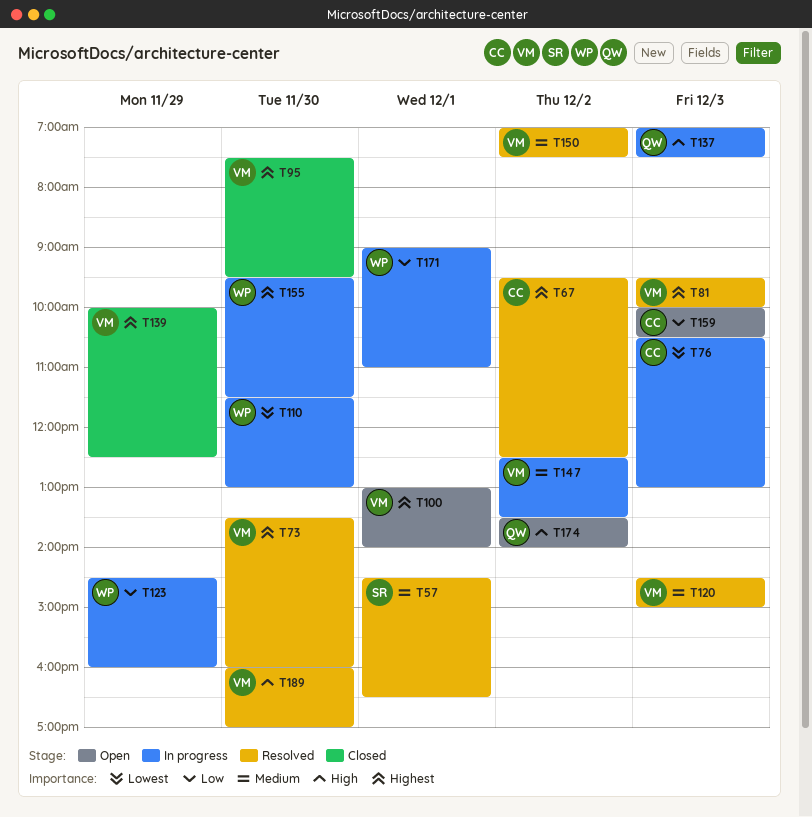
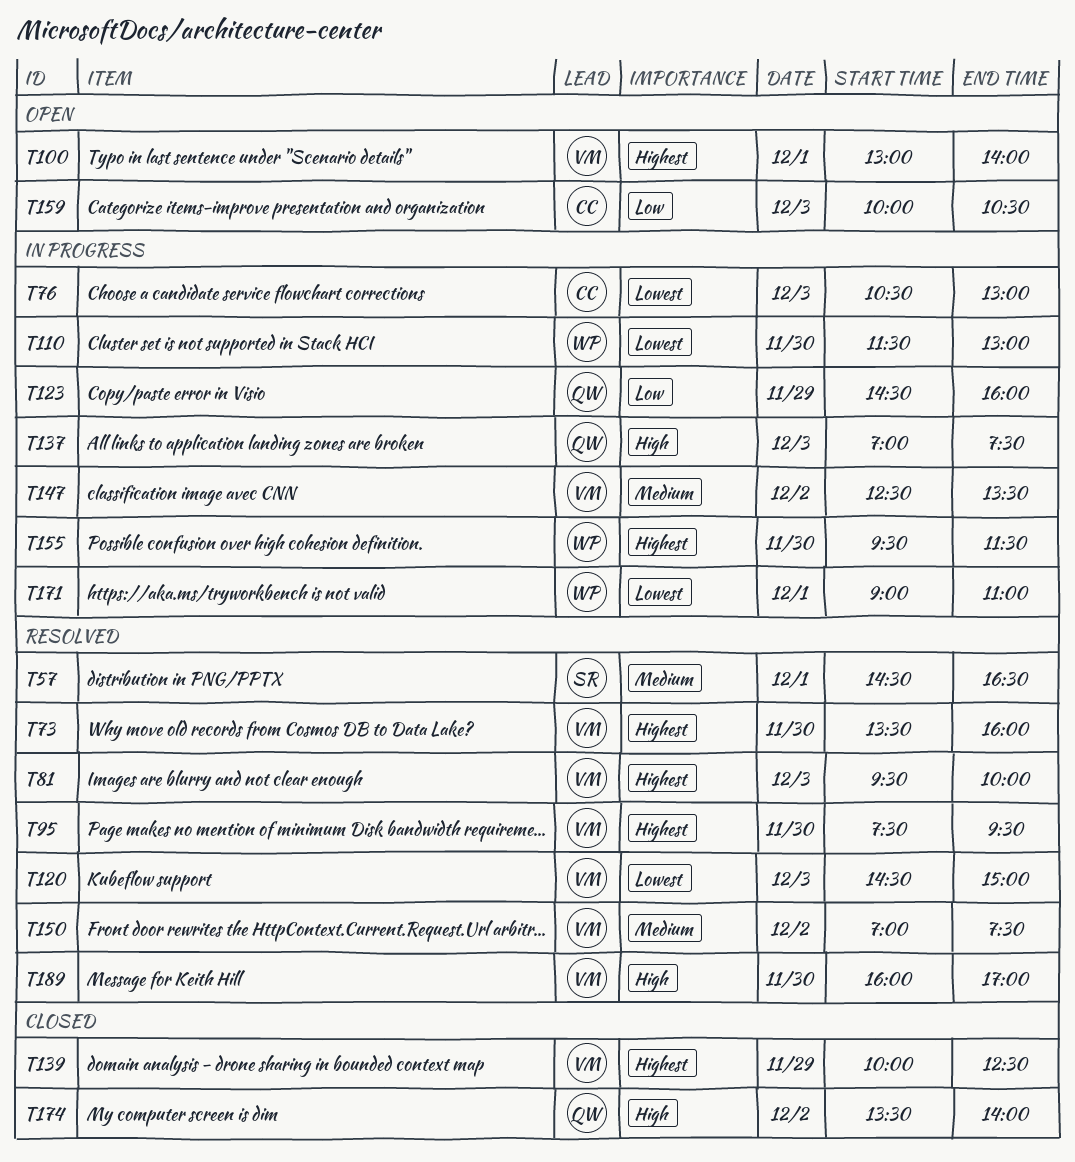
T67: present -> none
T95, status: Closed -> Resolved
T120, priority: Medium -> Lowest
T123, owner: WP -> QW
T171, priority: Low -> Lowest
T174, status: Open -> Closed

